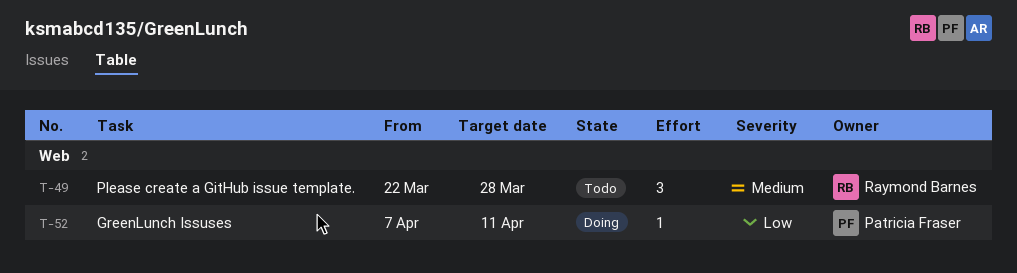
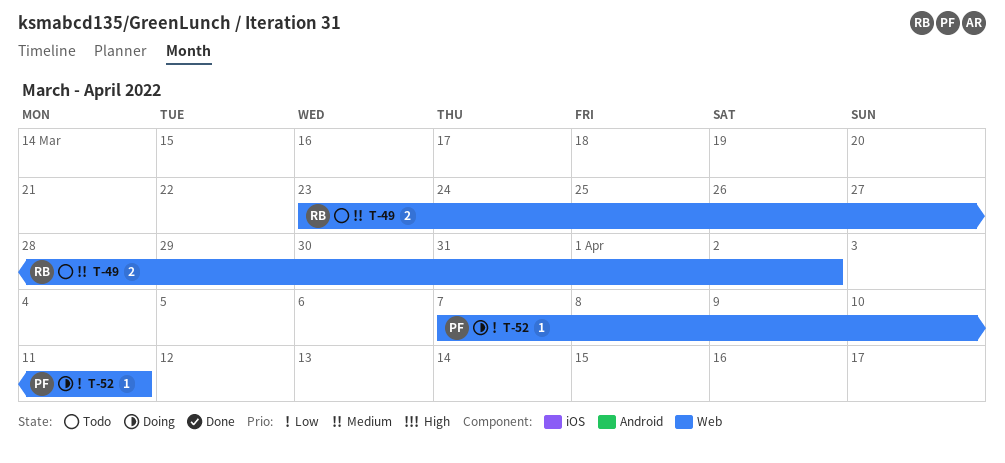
T-49, estimate: 3 -> 2
T-49, start: Mar 22 -> Mar 23
T-49, due: Mar 28 -> Apr 2

